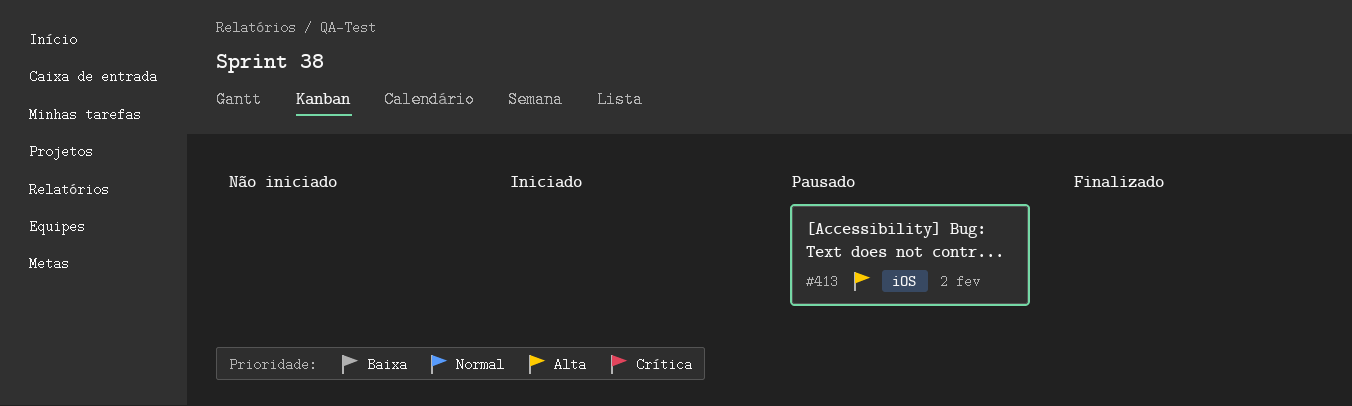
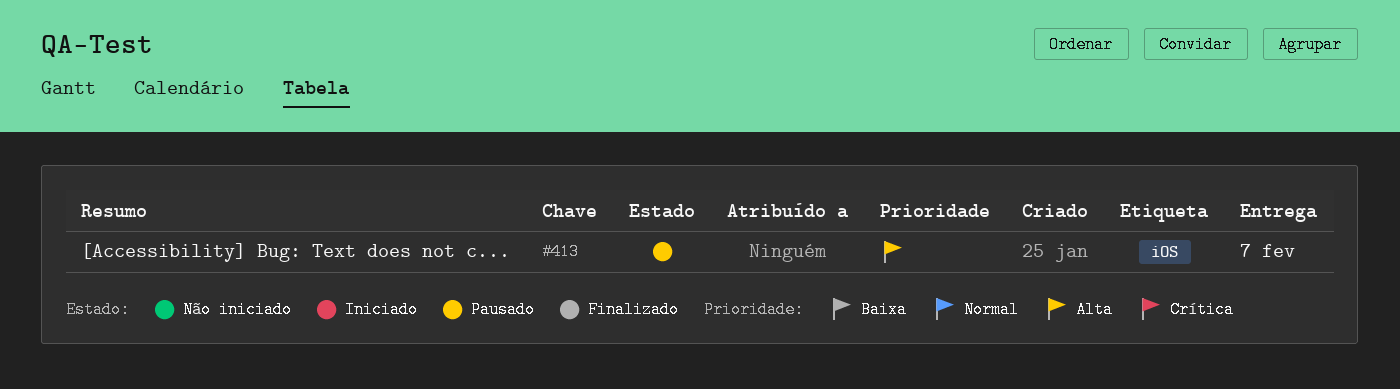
#413, due: Feb 2 -> Feb 7

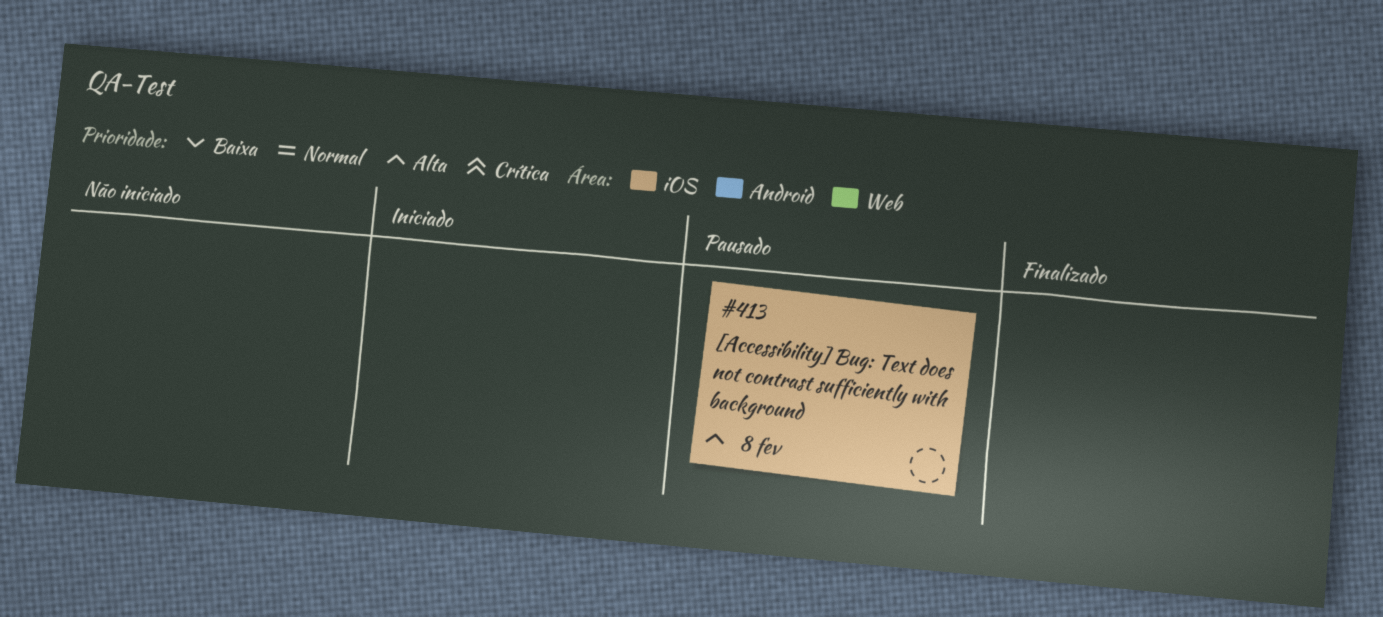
#413, due: Feb 7 -> Feb 8

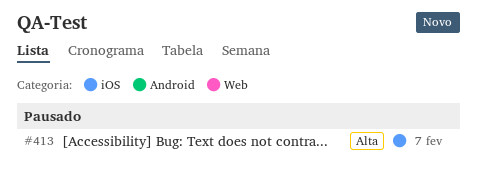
#413, due: Feb 8 -> Feb 7

